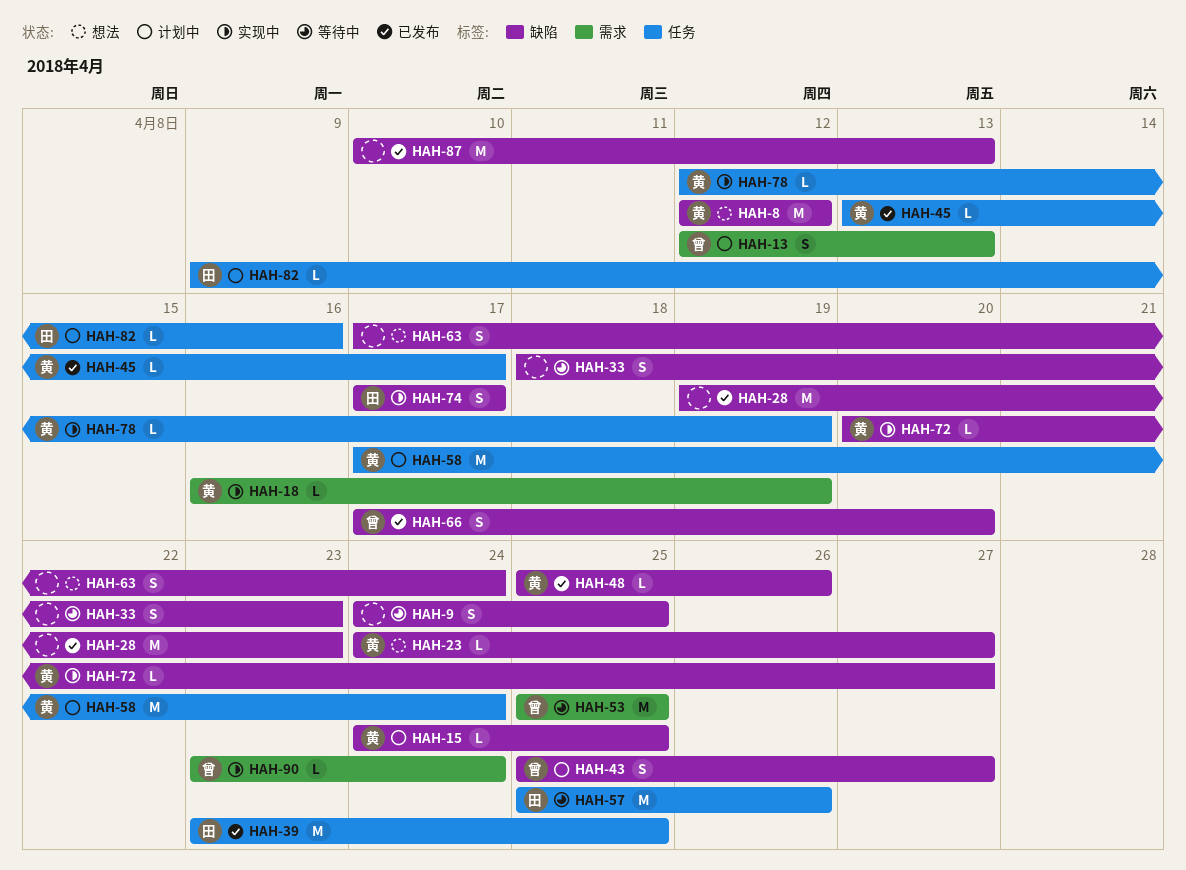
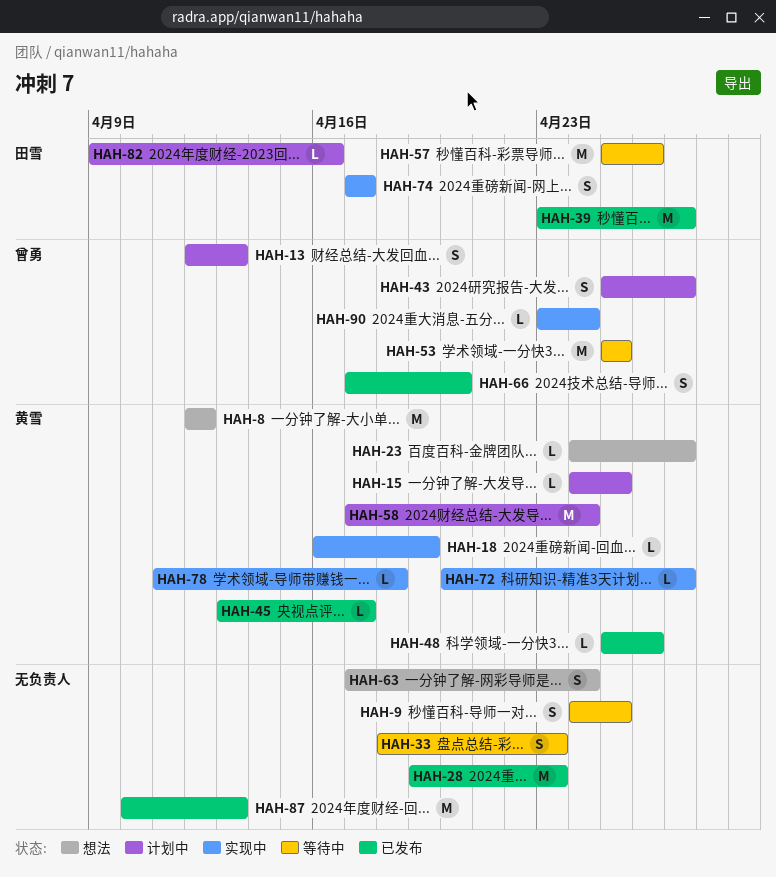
HAH-39, due: Apr 25 -> Apr 27
HAH-78, start: Apr 12 -> Apr 11
HAH-78, due: Apr 19 -> Apr 18

